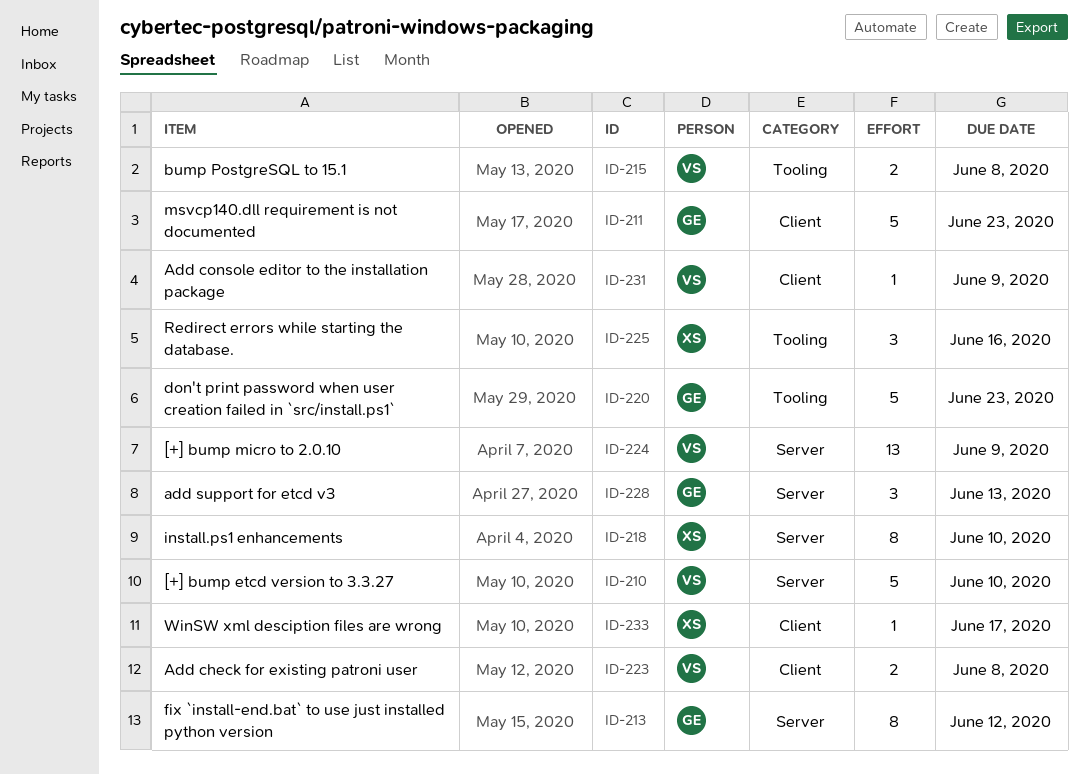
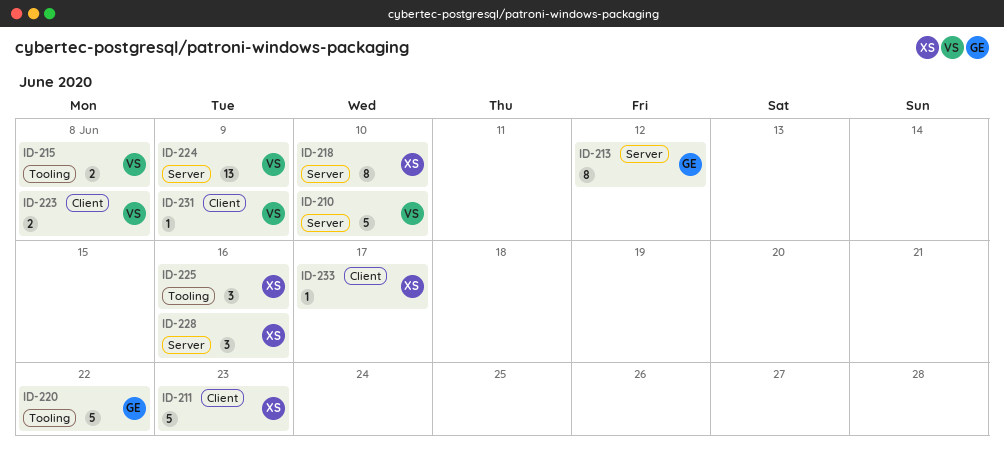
ID-211, owner: GE -> XS
ID-220, due: Jun 23 -> Jun 22
ID-228, owner: GE -> XS
ID-228, due: Jun 13 -> Jun 16

